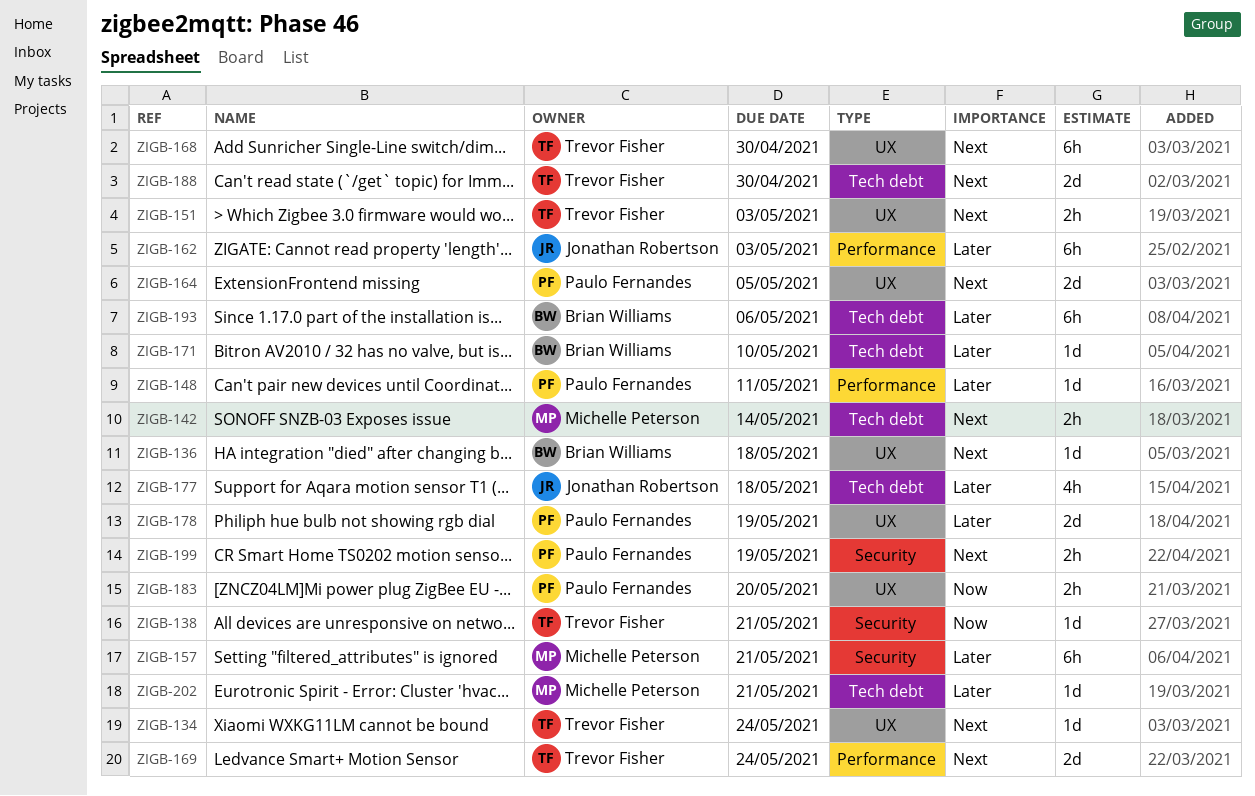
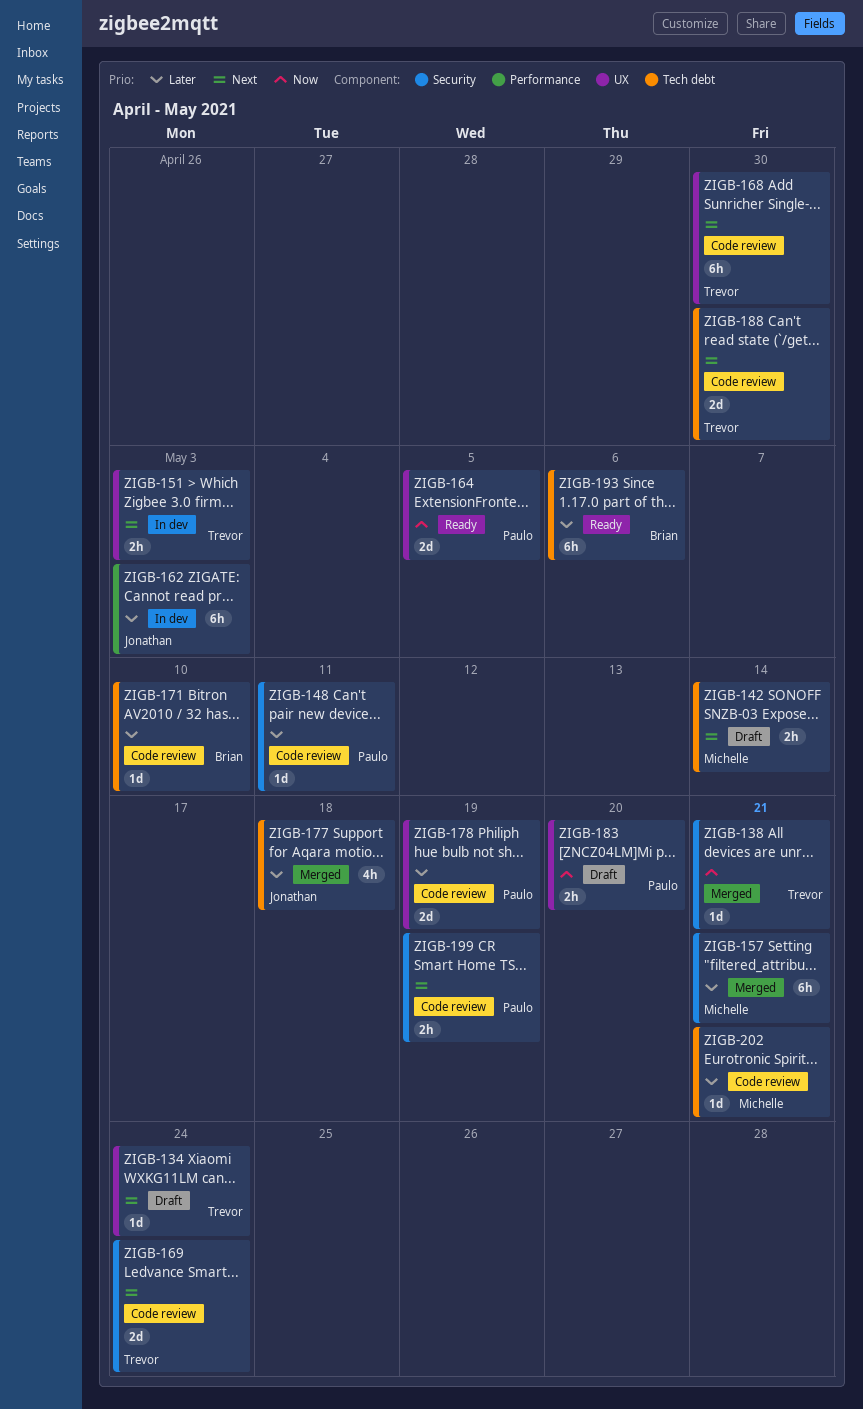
ZIGB-136: present -> none
ZIGB-148, label: Performance -> Security
ZIGB-164, priority: Next -> Now
ZIGB-169, label: Performance -> Security

